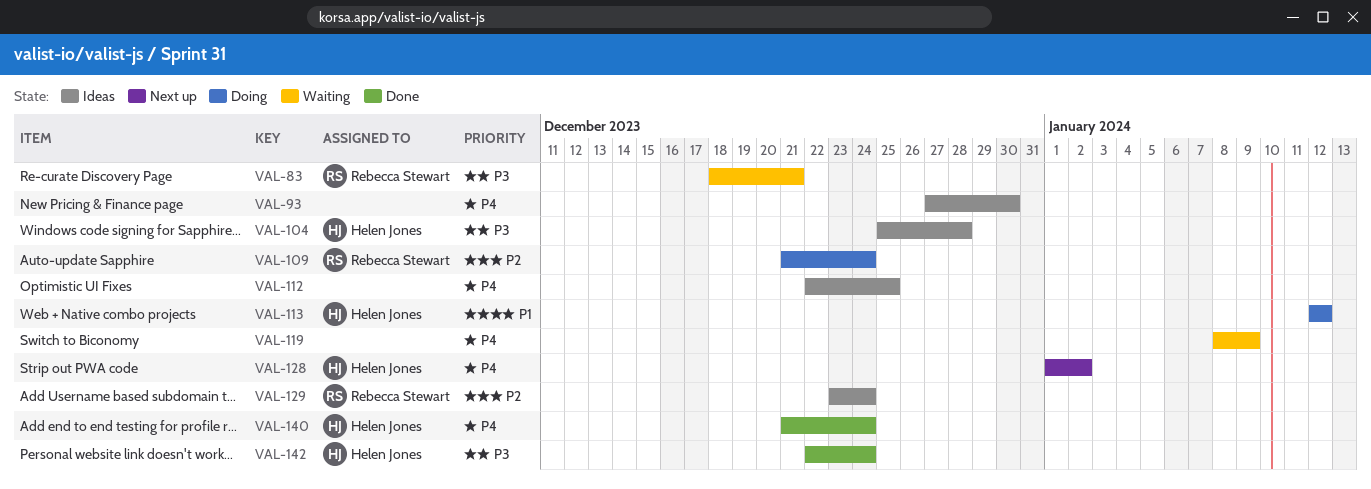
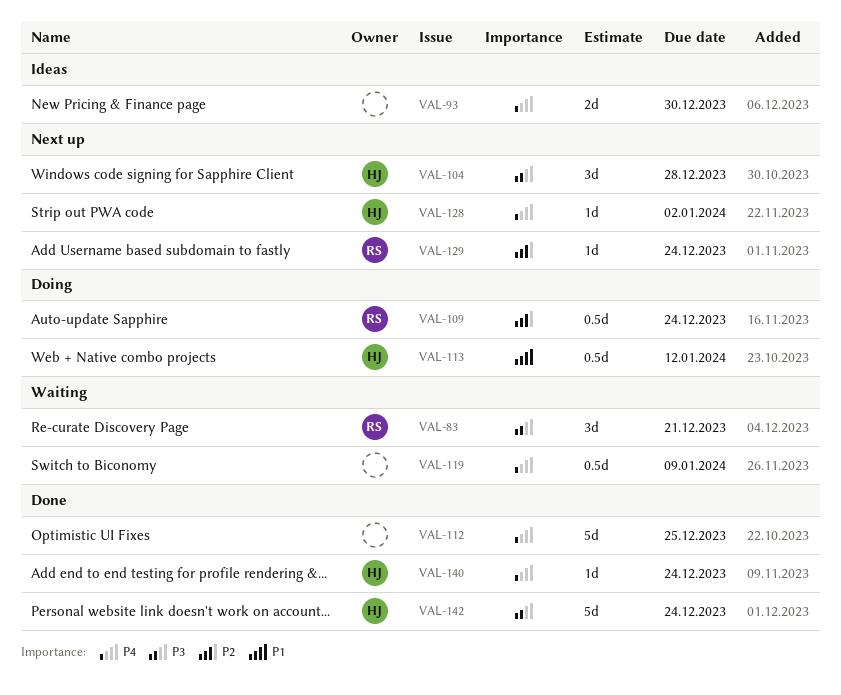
VAL-104, status: Ideas -> Next up
VAL-112, status: Ideas -> Done
VAL-129, status: Ideas -> Next up

